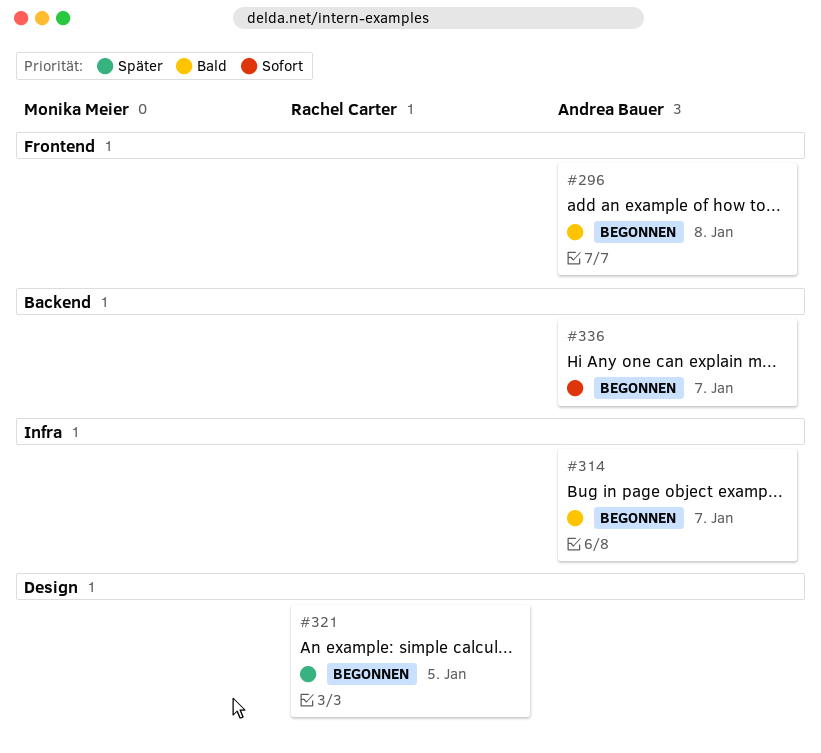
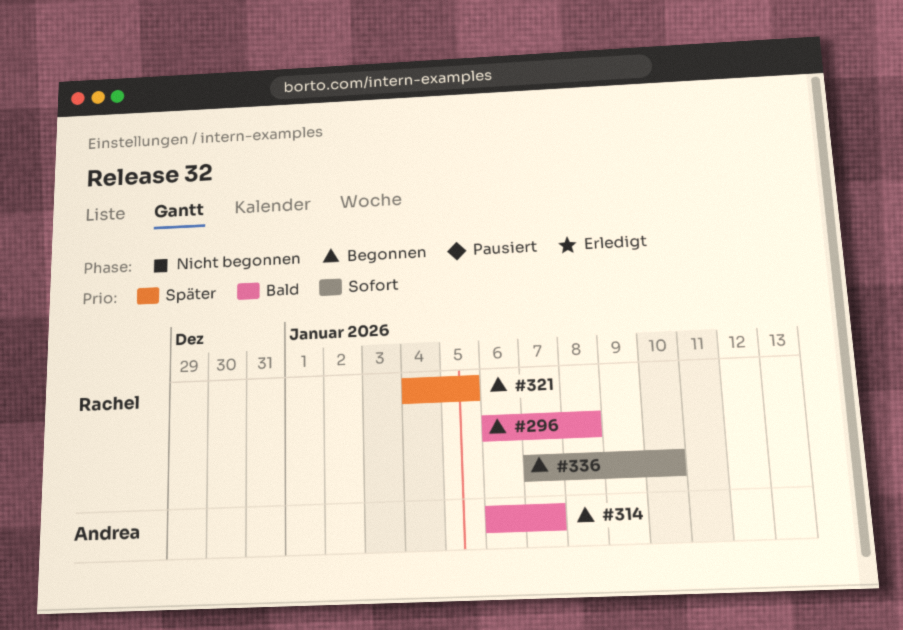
#296, owner: Andrea Bauer -> Rachel Carter
#336, owner: Andrea Bauer -> Rachel Carter
#336, due: Jan 7 -> Jan 10

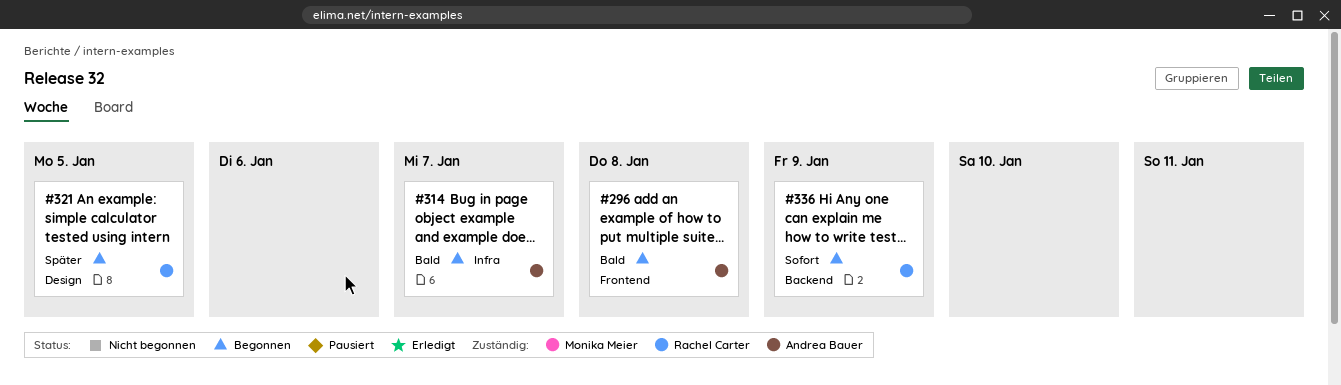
#296, owner: Rachel Carter -> Andrea Bauer
#336, due: Jan 10 -> Jan 9

